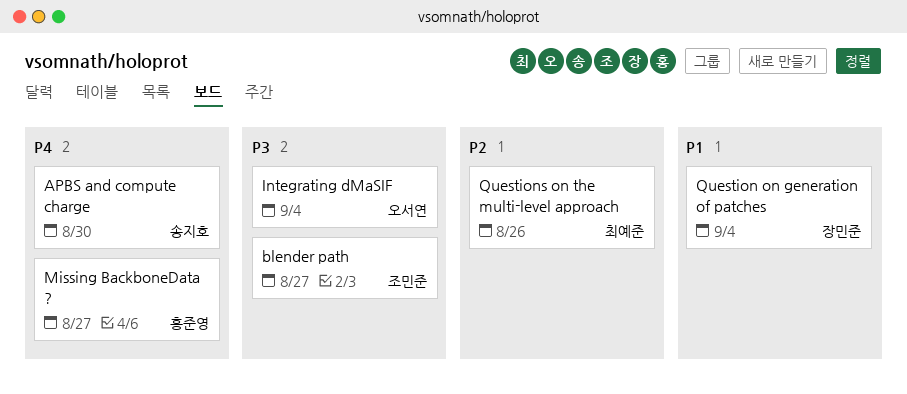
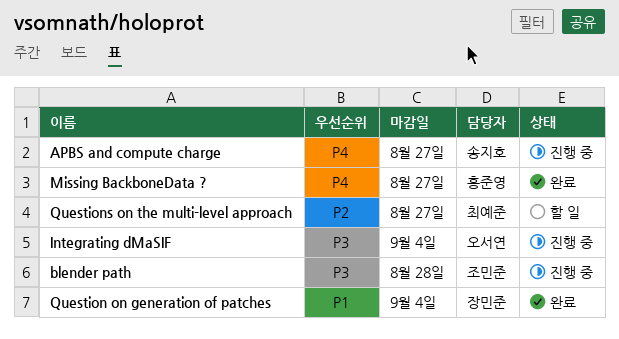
APBS and compute charge, due: Aug 30 -> Aug 27
blender path, due: Aug 27 -> Aug 28
Questions on the multi-level approach, due: Aug 26 -> Aug 27

